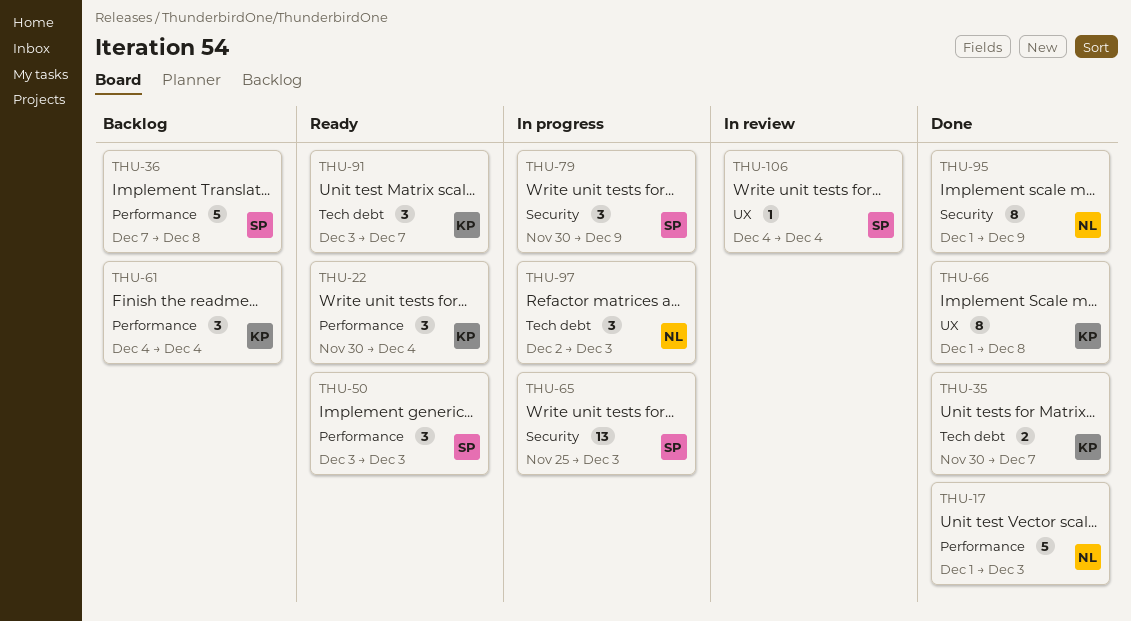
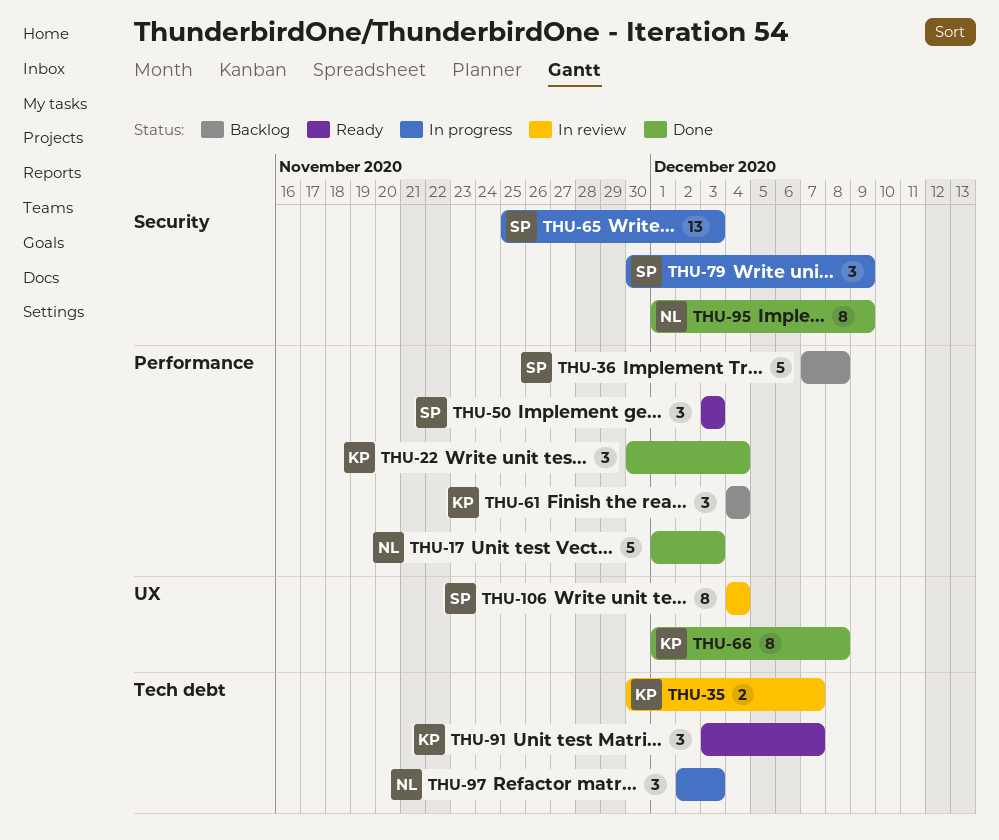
THU-22, status: Ready -> Done
THU-35, status: Done -> In review
THU-106, estimate: 1 -> 8

